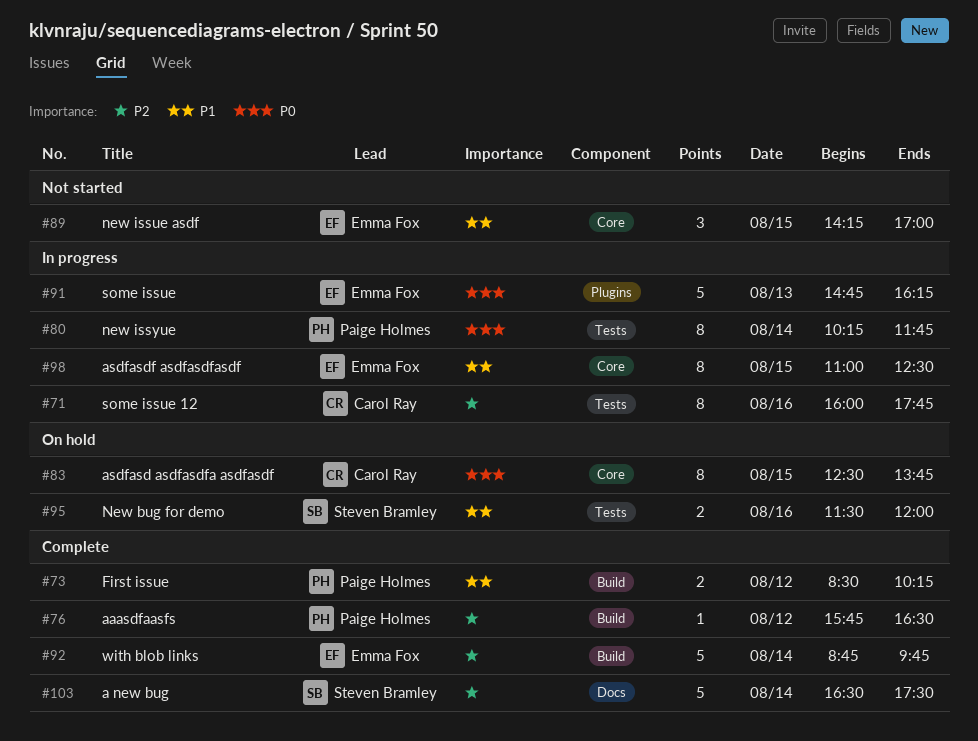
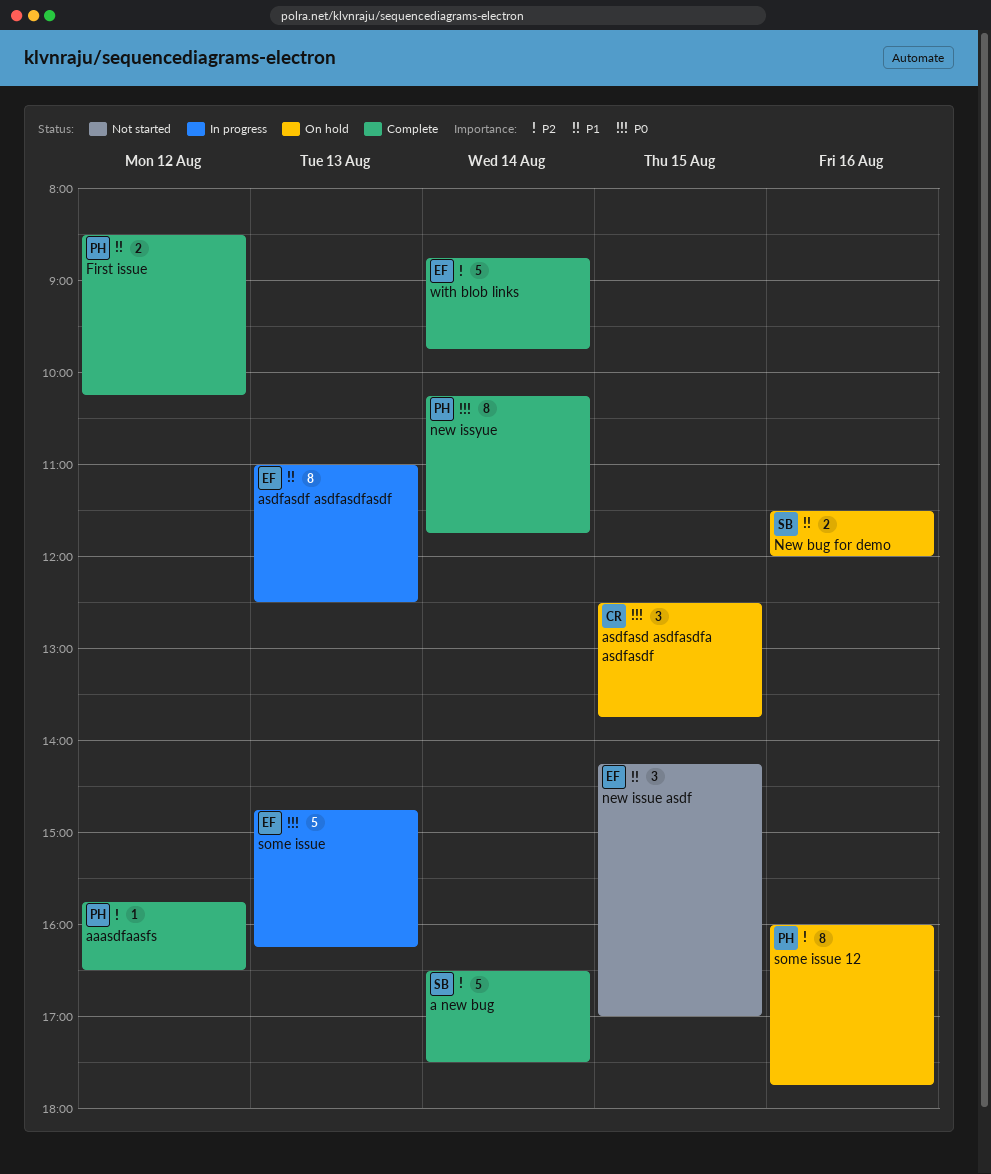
asdfasd asdfasdfa asdfasdf, estimate: 8 -> 3
asdfasdf asdfasdfasdf, day: Aug 15 -> Aug 13
new issyue, status: In progress -> Complete
some issue 12, status: In progress -> On hold
some issue 12, owner: Carol Ray -> Paige Holmes

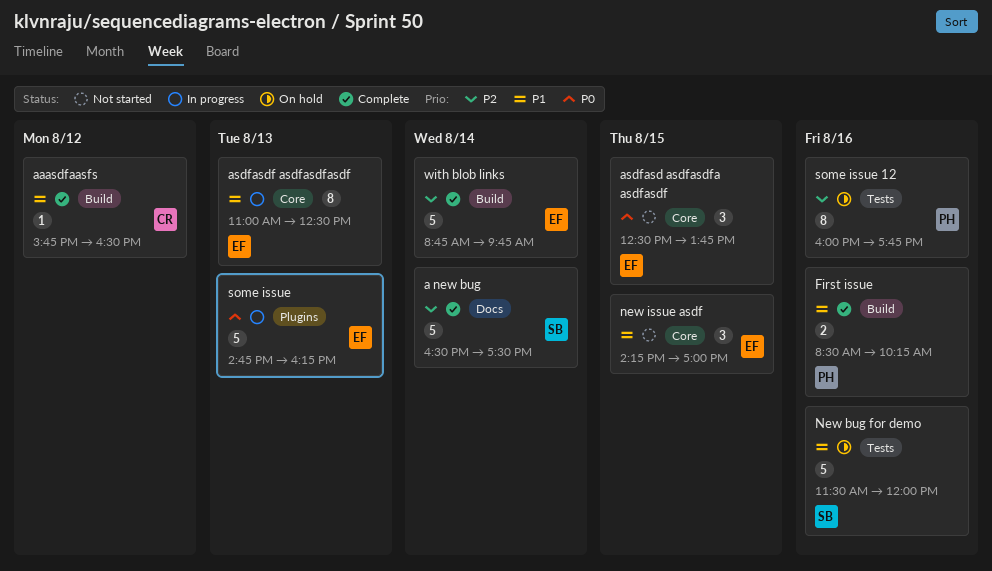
aaasdfaasfs, owner: PH -> CR
aaasdfaasfs, priority: P2 -> P1
asdfasd asdfasdfa asdfasdf, status: On hold -> Not started
asdfasd asdfasdfa asdfasdf, owner: CR -> EF
First issue, day: Aug 12 -> Aug 16
New bug for demo, estimate: 2 -> 5
new issyue: present -> none

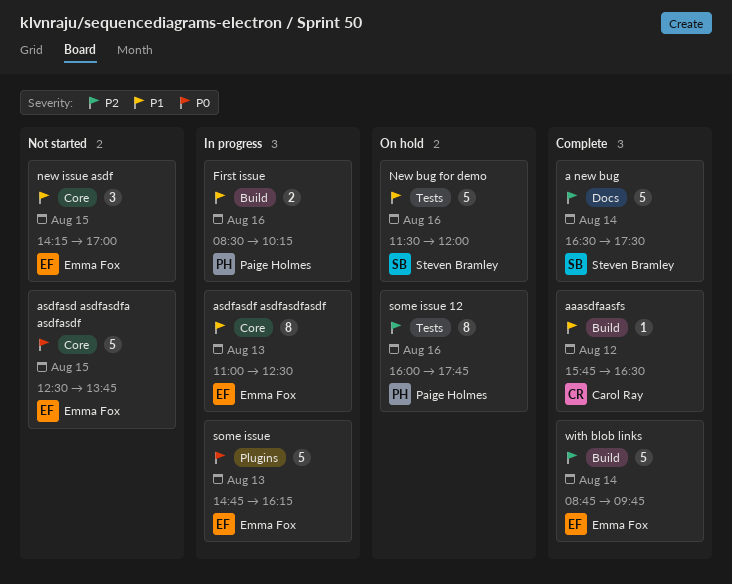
asdfasd asdfasdfa asdfasdf, estimate: 3 -> 5
First issue, status: Complete -> In progress

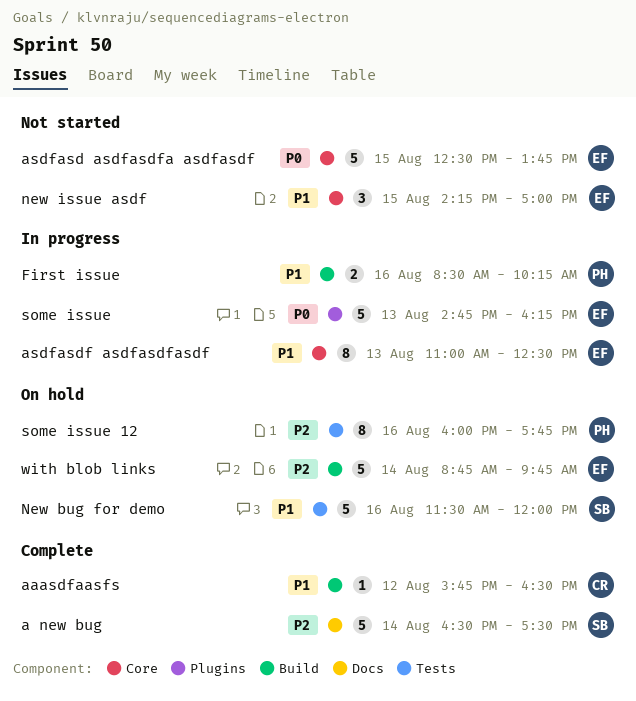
with blob links, status: Complete -> On hold

